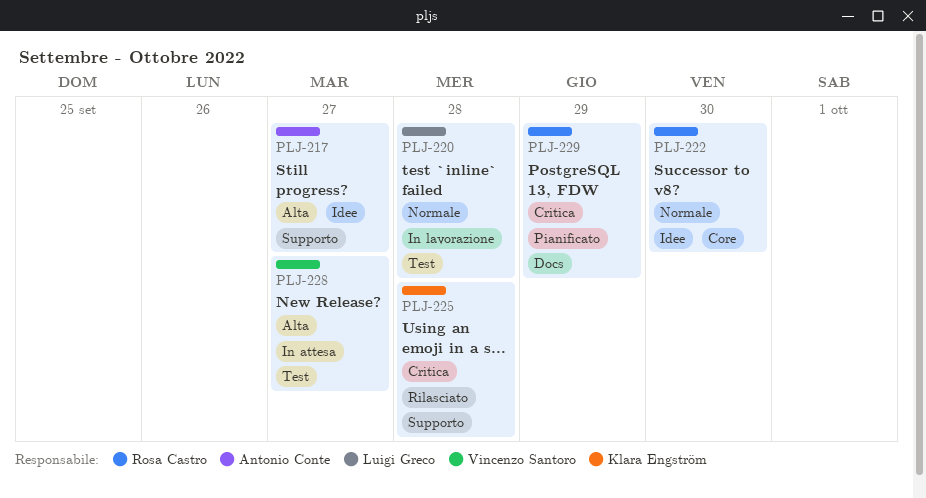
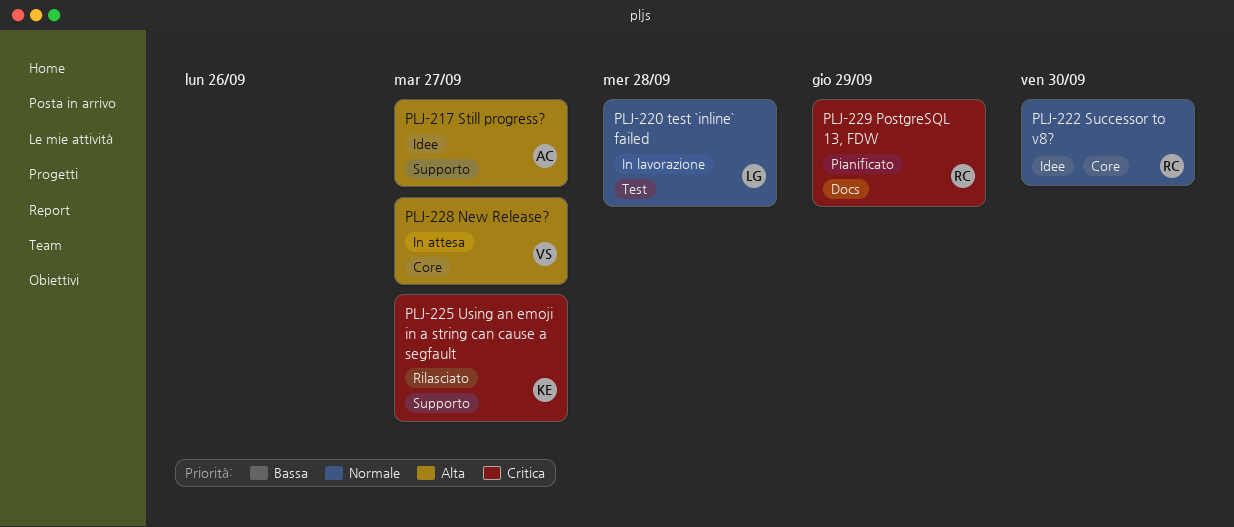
PLJ-225, due: Sep 28 -> Sep 27
PLJ-228, label: Test -> Core

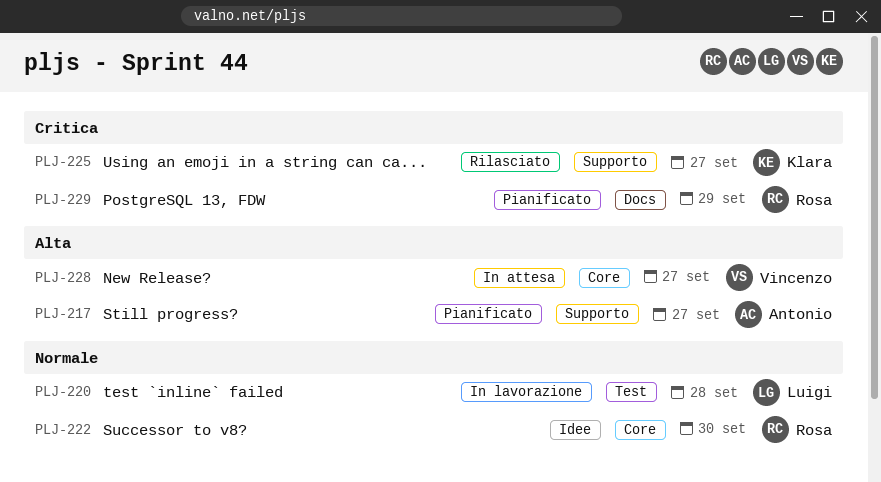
PLJ-217, status: Idee -> Pianificato

